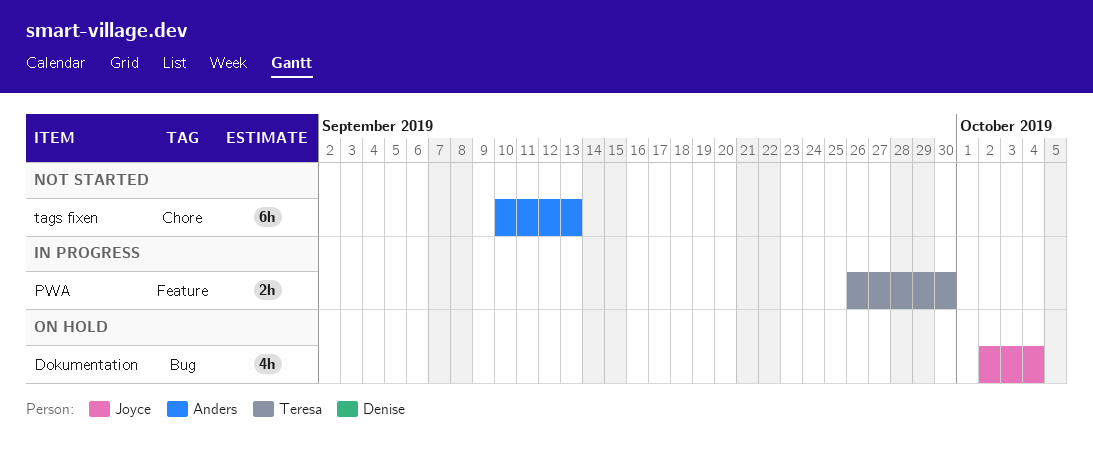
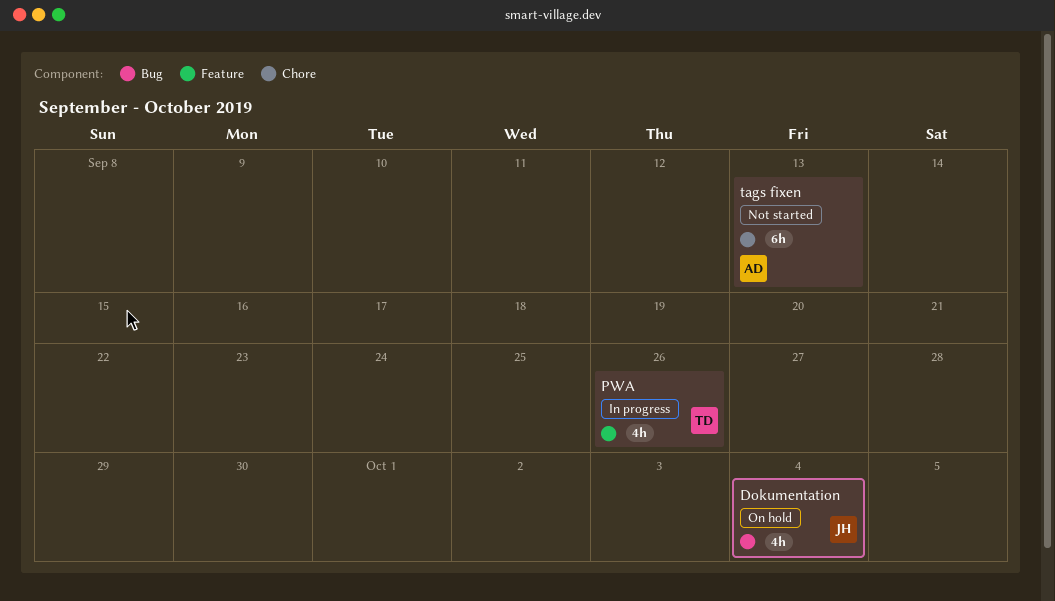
PWA, estimate: 2h -> 4h
PWA, due: Sep 30 -> Sep 26

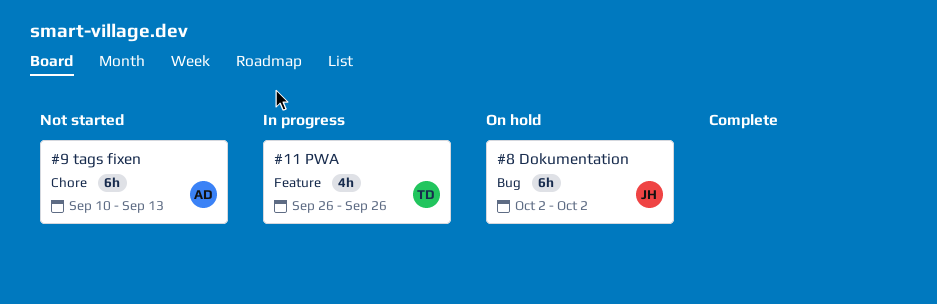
Dokumentation, estimate: 4h -> 6h
Dokumentation, due: Oct 4 -> Oct 2

